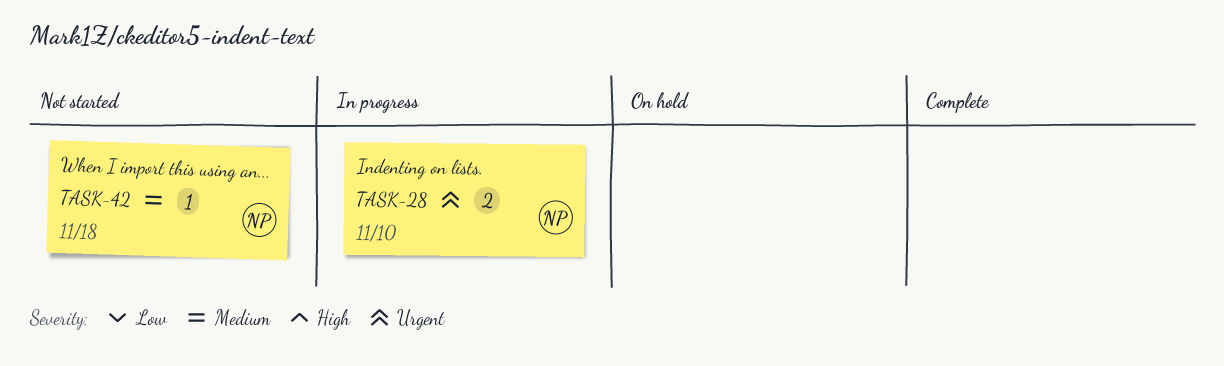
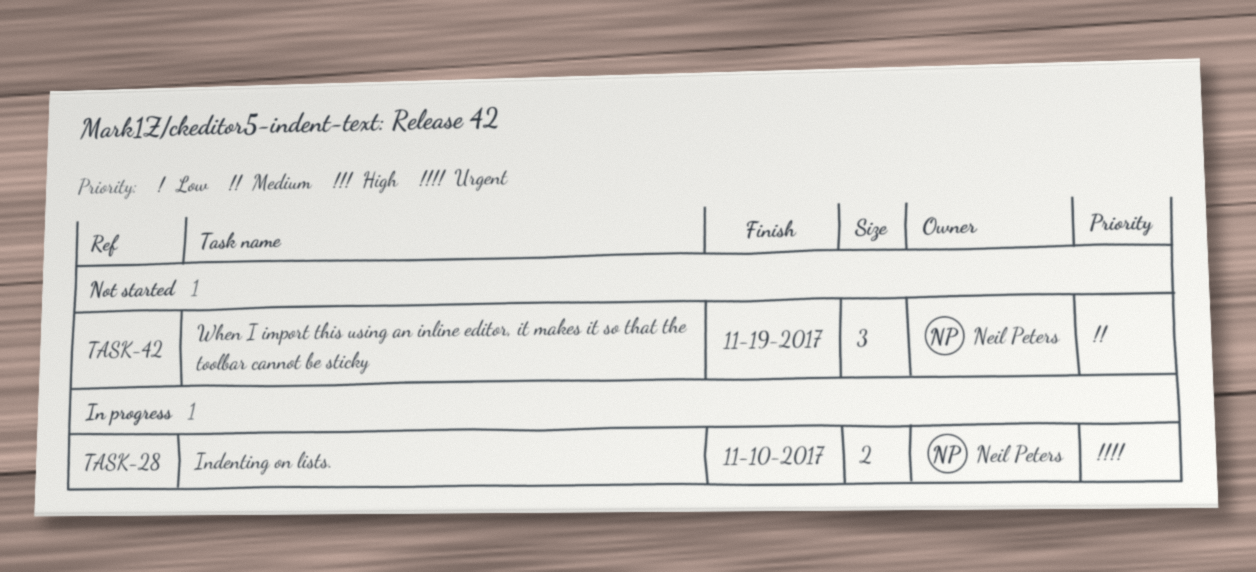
TASK-42, estimate: 1 -> 3
TASK-42, due: Nov 18 -> Nov 19

